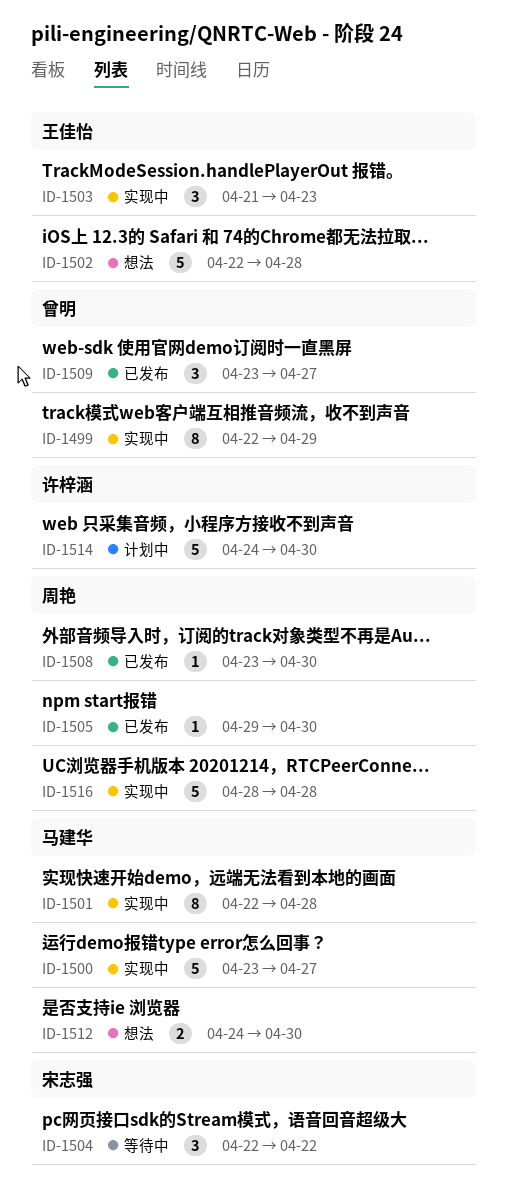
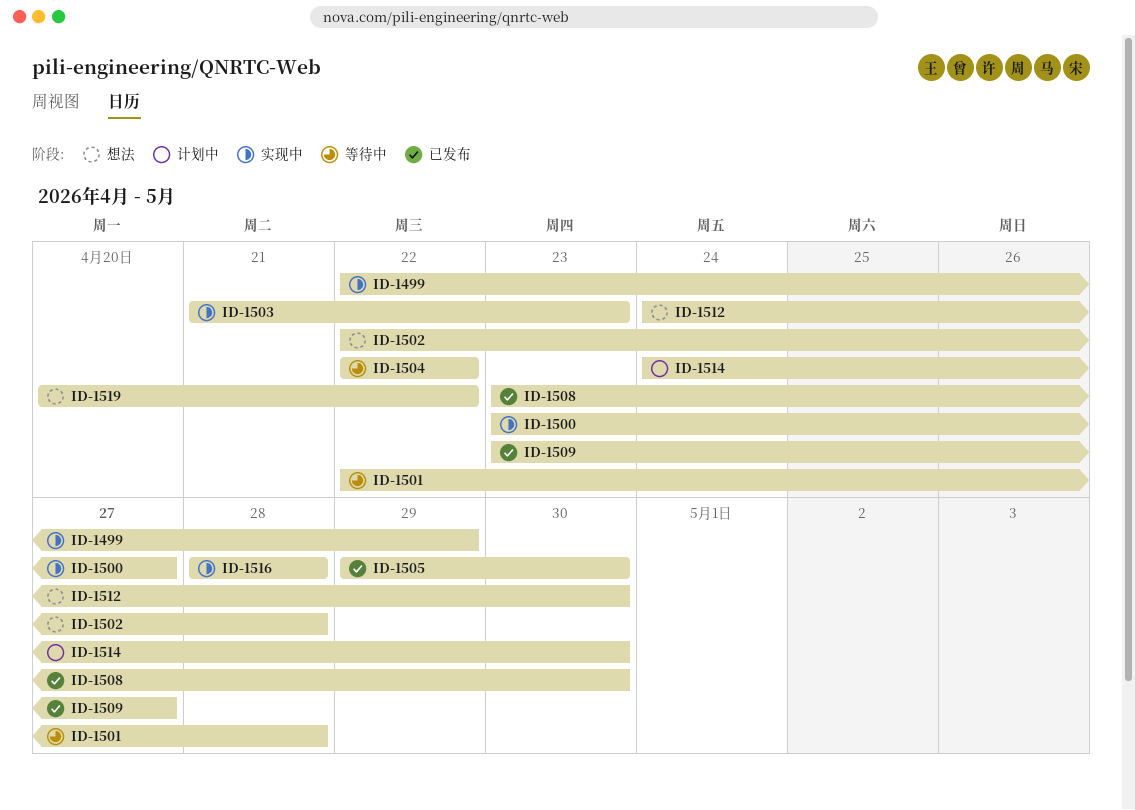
ID-1501, status: 实现中 -> 等待中
ID-1519: none -> present

